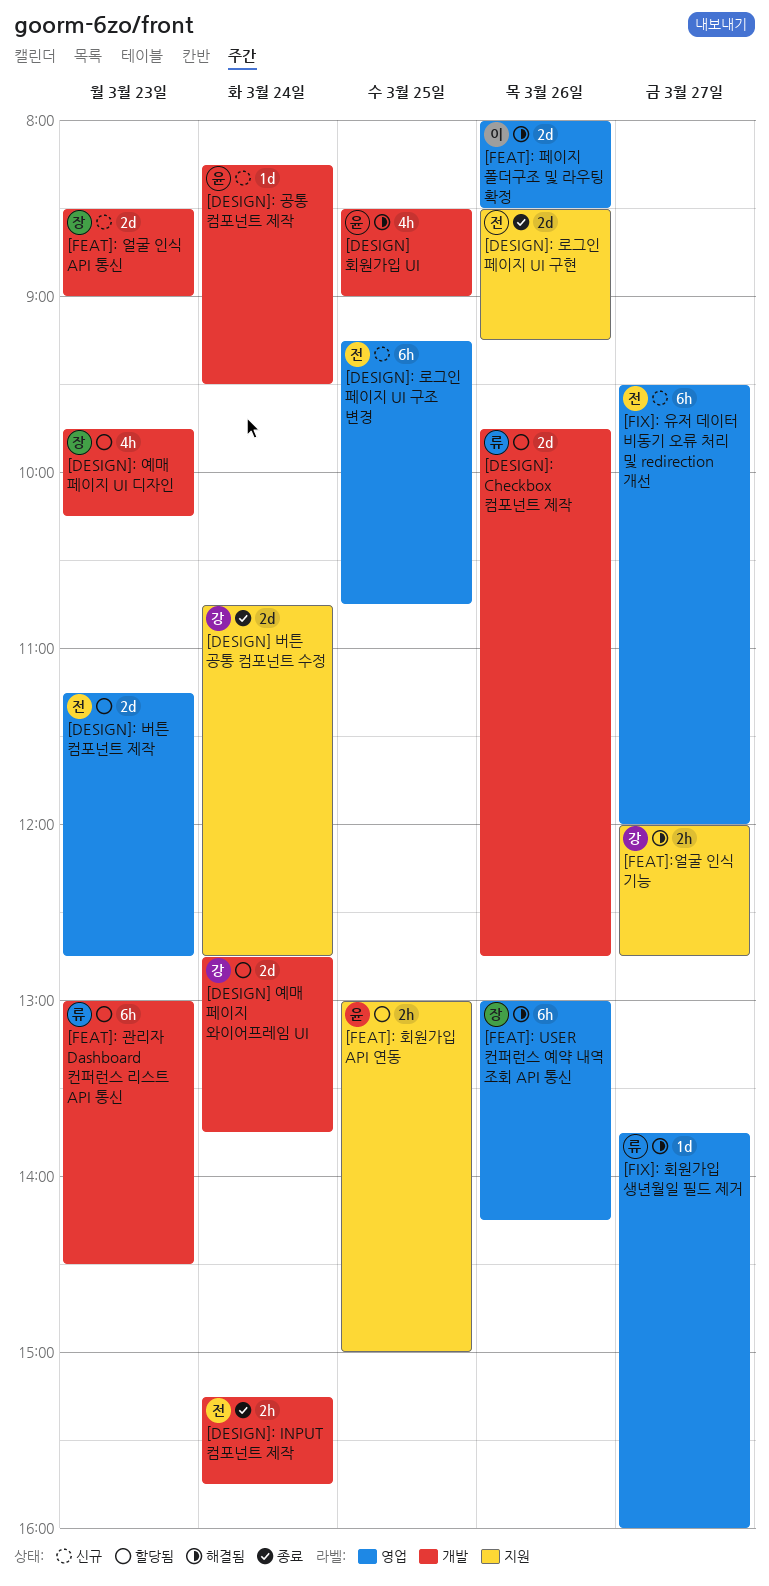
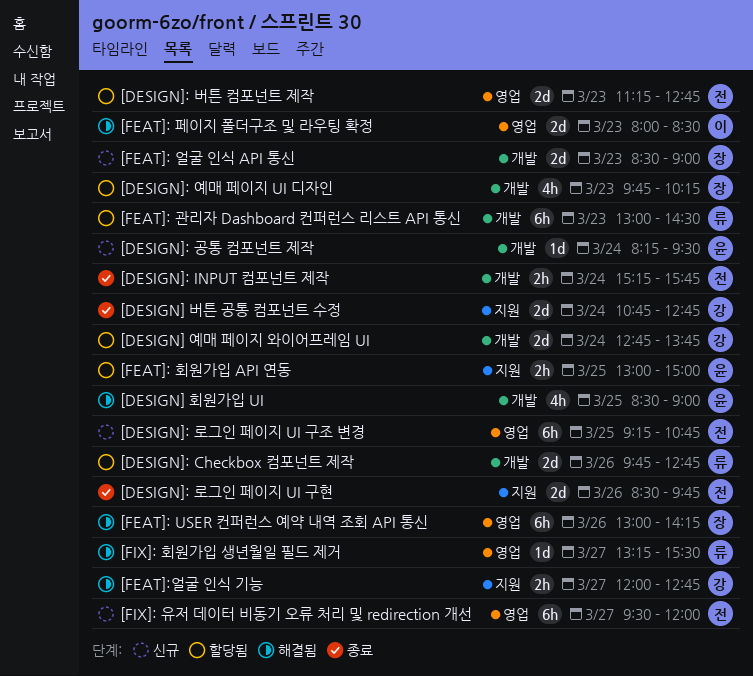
[DESIGN]: 로그인 페이지 UI 구현, ends: 09:15 -> 09:45
[FEAT]: 페이지 폴더구조 및 라우팅 확정, day: Mar 26 -> Mar 23
[FIX]: 회원가입 생년월일 필드 제거, begins: 13:45 -> 13:15
[FIX]: 회원가입 생년월일 필드 제거, ends: 16:00 -> 15:30

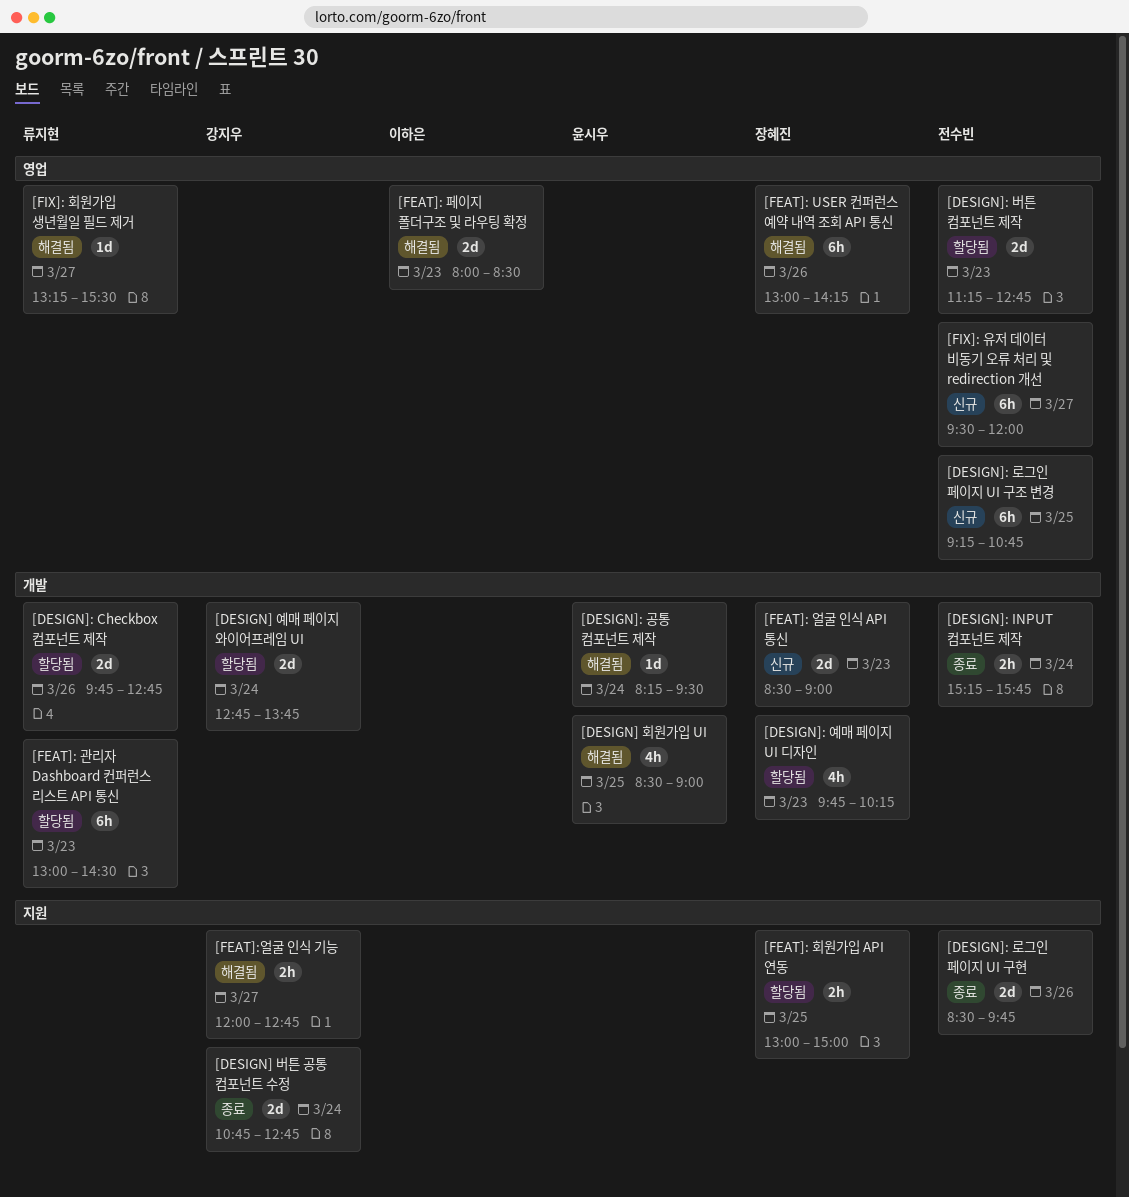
[DESIGN]: 공통 컴포넌트 제작, status: 신규 -> 해결됨
[FEAT]: 회원가입 API 연동, owner: 윤시우 -> 장혜진

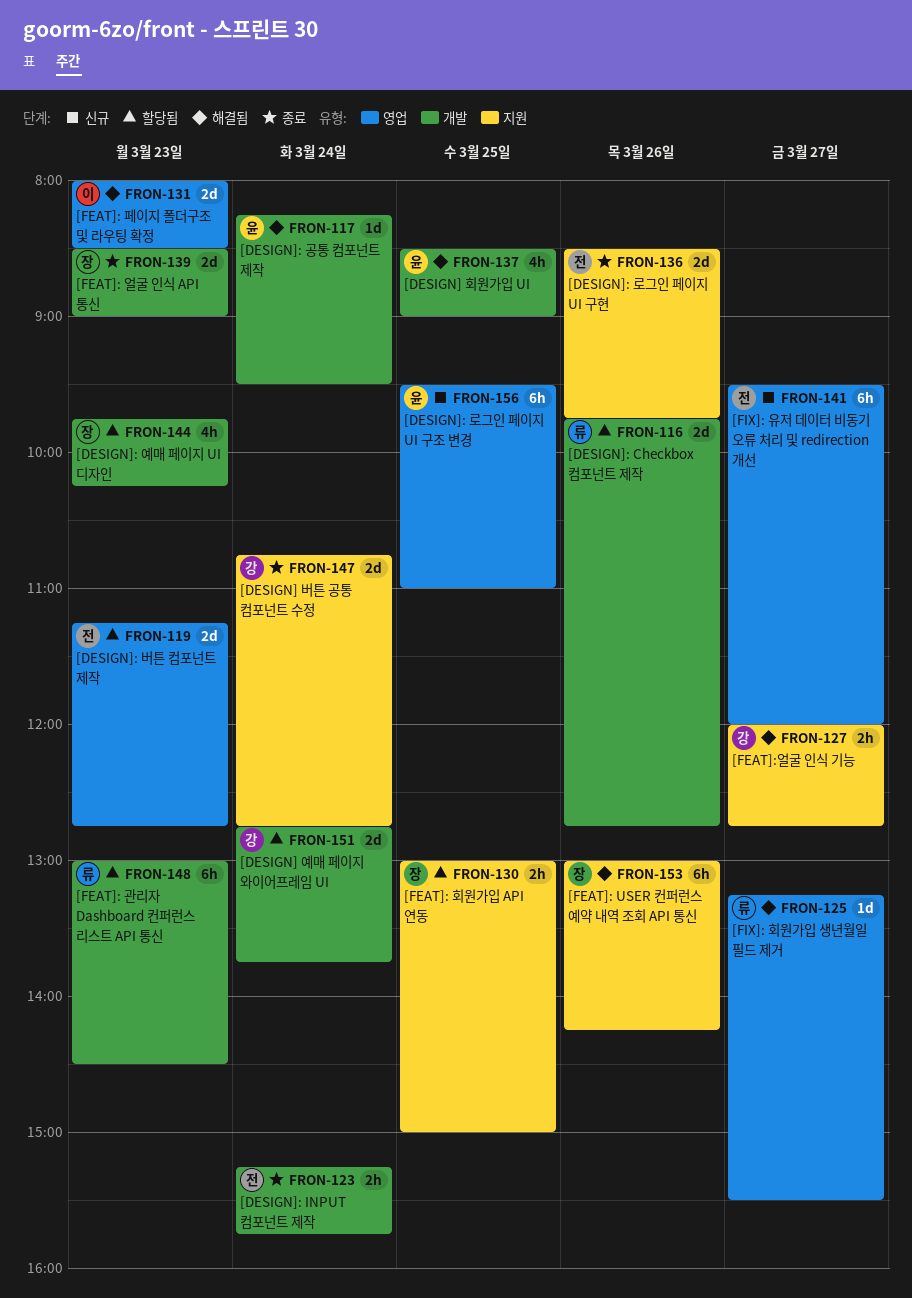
[DESIGN]: 로그인 페이지 UI 구조 변경, owner: 전수빈 -> 윤시우
[DESIGN]: 로그인 페이지 UI 구조 변경, begins: 09:15 -> 09:30
[DESIGN]: 로그인 페이지 UI 구조 변경, ends: 10:45 -> 11:00
[FEAT]: USER 컨퍼런스 예약 내역 조회 API 통신, label: 영업 -> 지원
[FEAT]: 얼굴 인식 API 통신, status: 신규 -> 종료

